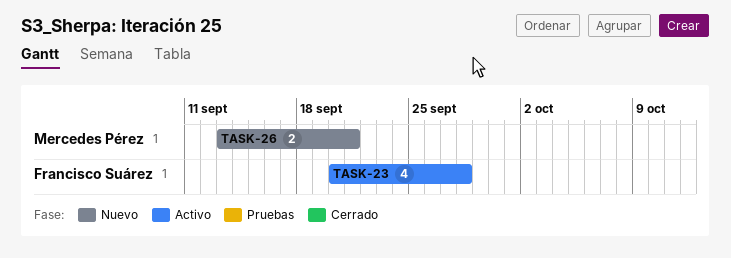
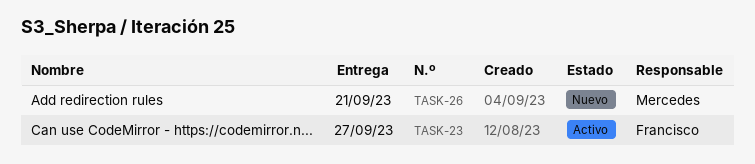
TASK-23, due: Sep 28 -> Sep 27

